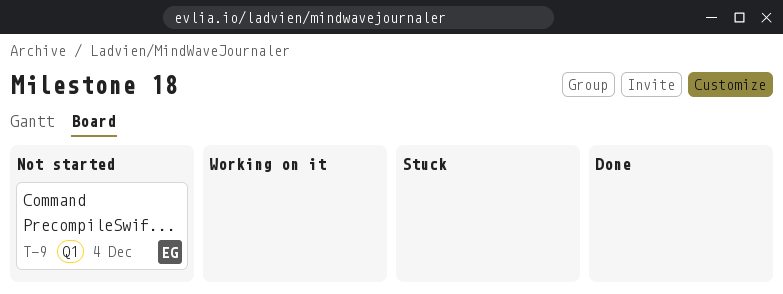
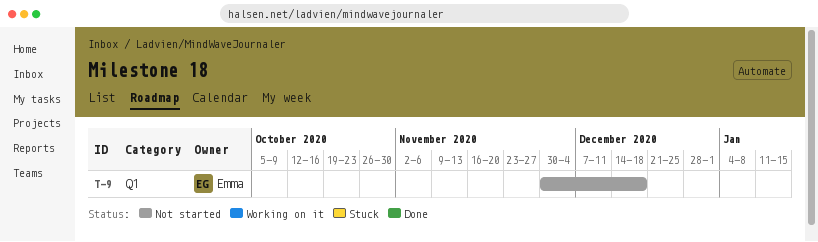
T-9, due: Dec 4 -> Dec 18

